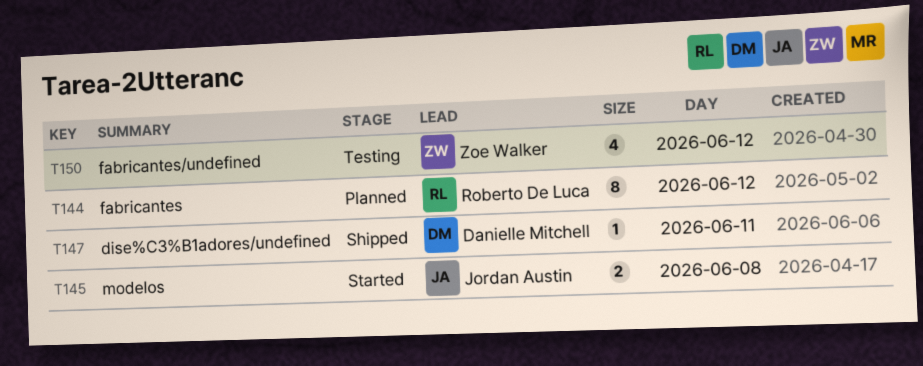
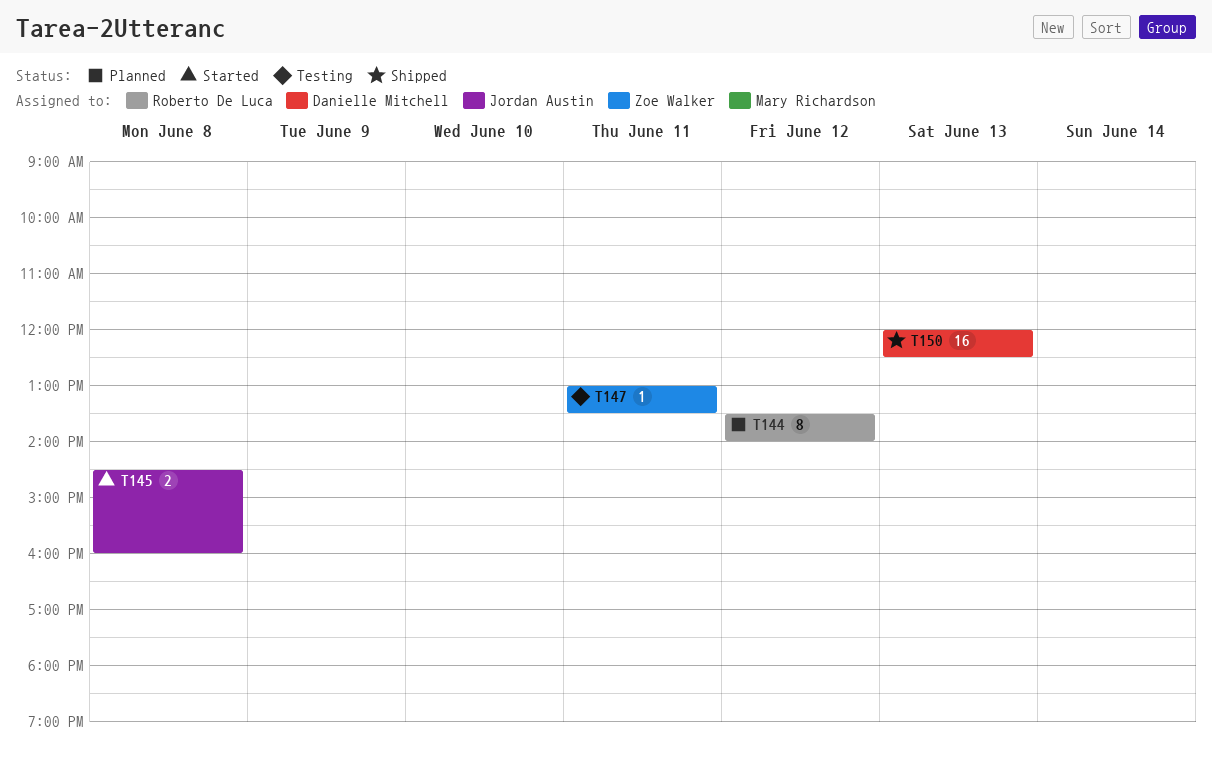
T147, status: Shipped -> Testing
T147, owner: Danielle Mitchell -> Zoe Walker
T150, status: Testing -> Shipped
T150, owner: Zoe Walker -> Danielle Mitchell
T150, estimate: 4 -> 16
T150, day: Jun 12 -> Jun 13

